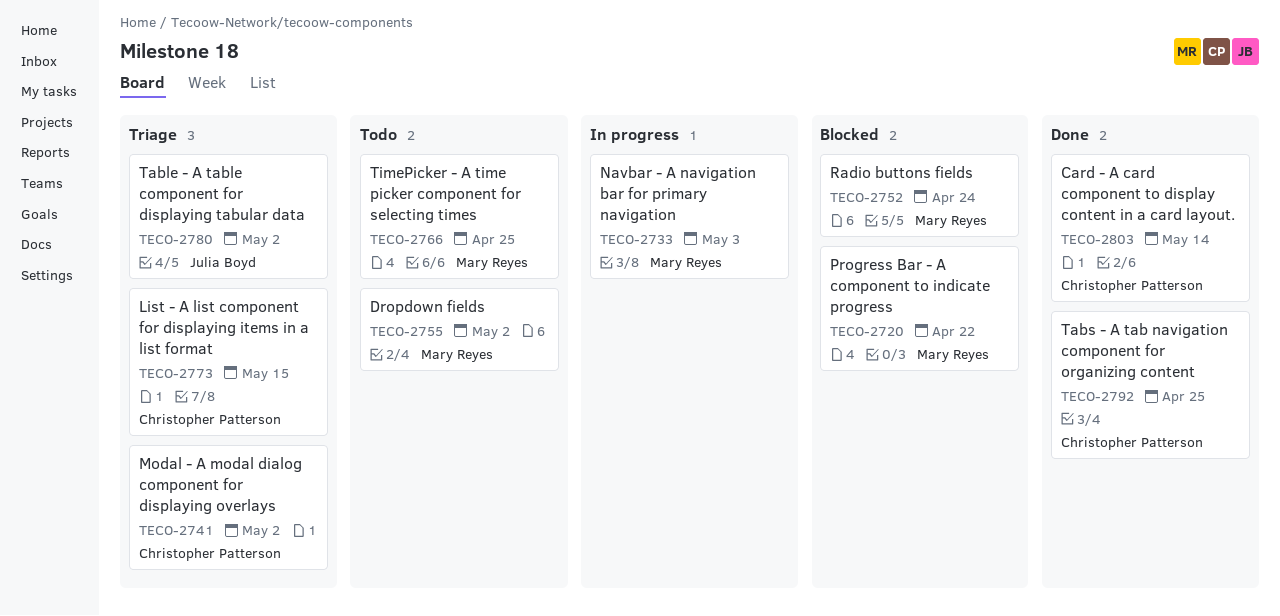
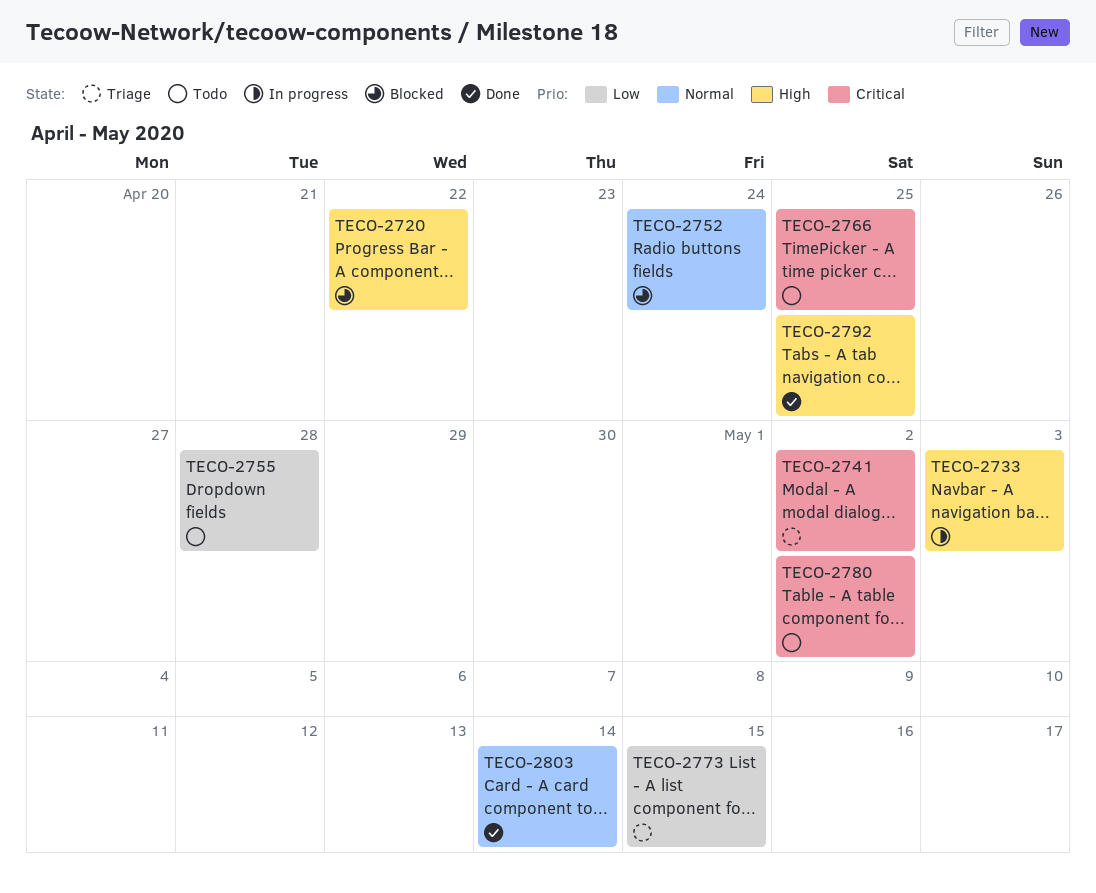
TECO-2755, due: May 2 -> Apr 28
TECO-2780, status: Triage -> Todo

